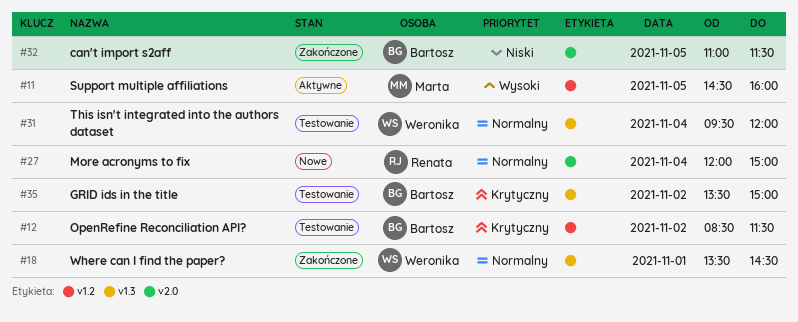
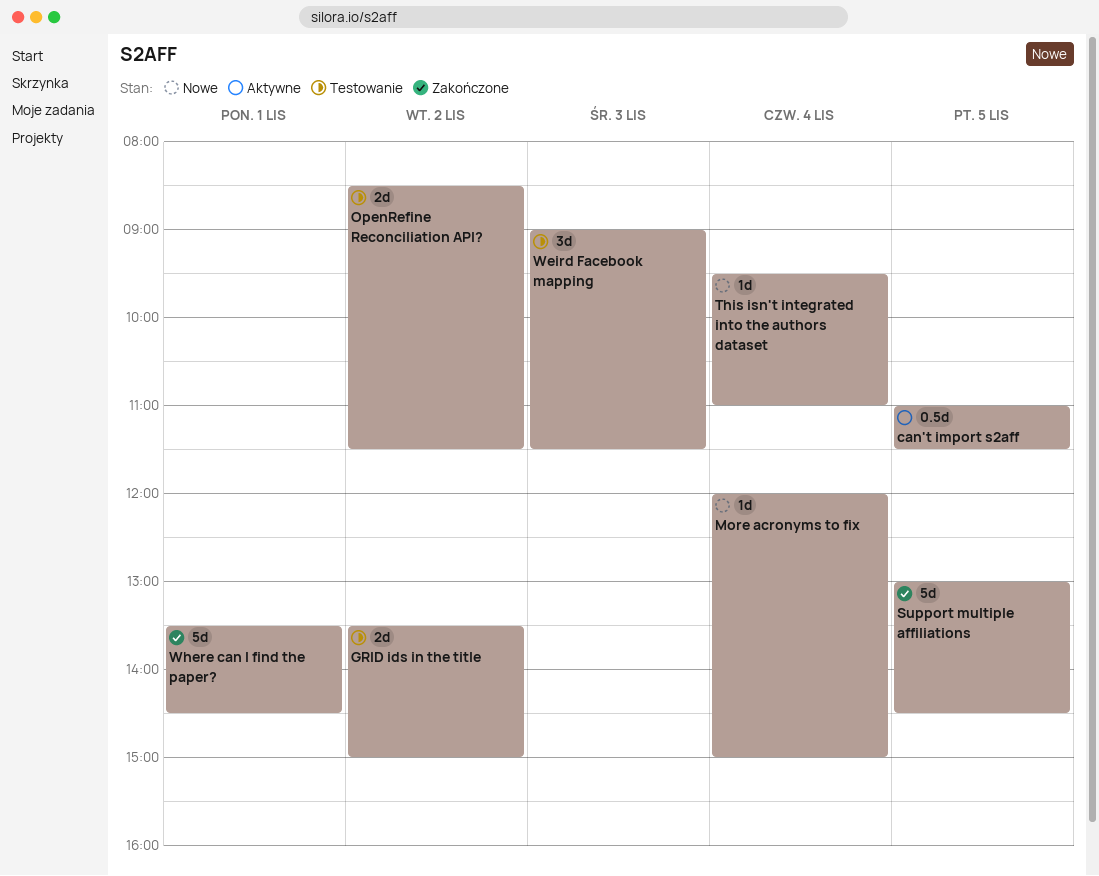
can't import s2aff, status: Zakończone -> Aktywne
Support multiple affiliations, status: Aktywne -> Zakończone
Support multiple affiliations, begins: 14:30 -> 13:00
Support multiple affiliations, ends: 16:00 -> 14:30
This isn't integrated into the authors dataset, status: Testowanie -> Nowe
This isn't integrated into the authors dataset, ends: 12:00 -> 11:00
Weird Facebook mapping: none -> present

